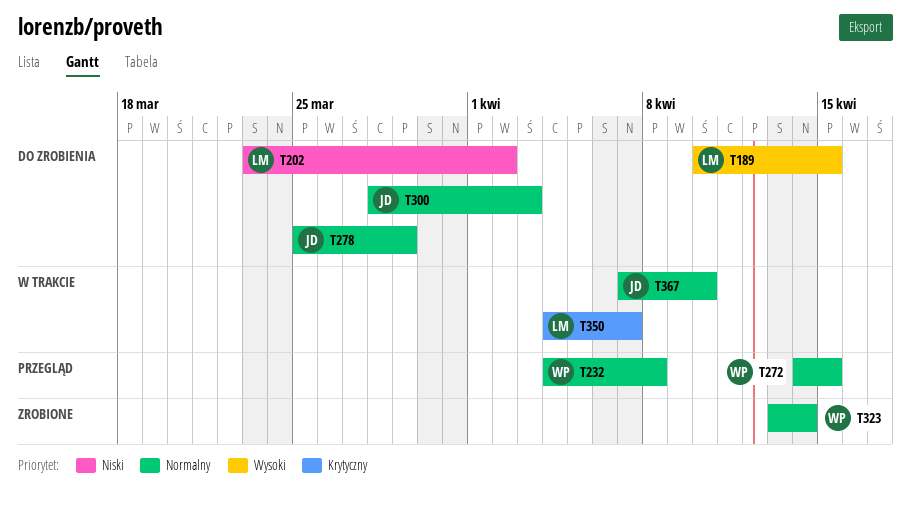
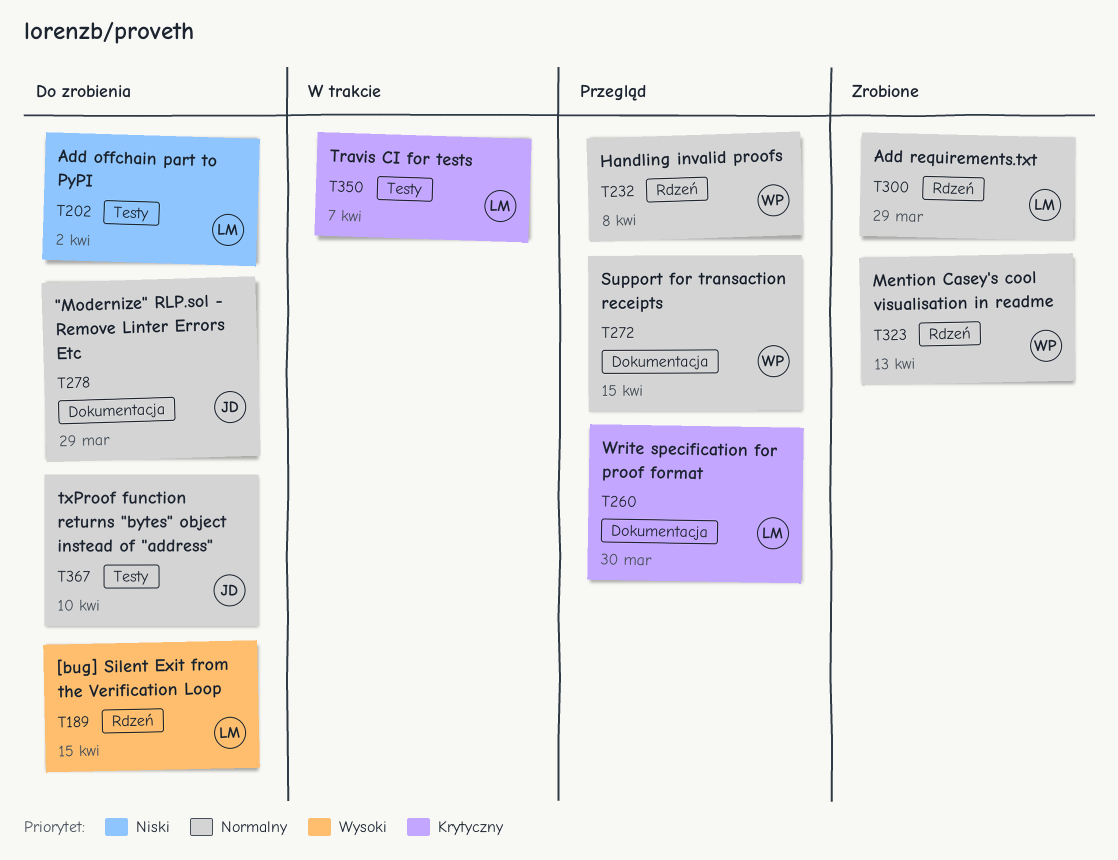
T260: none -> present
T300, status: Do zrobienia -> Zrobione
T300, owner: JD -> LM
T300, due: Apr 3 -> Mar 29
T323, due: Apr 14 -> Apr 13
T367, status: W trakcie -> Do zrobienia

